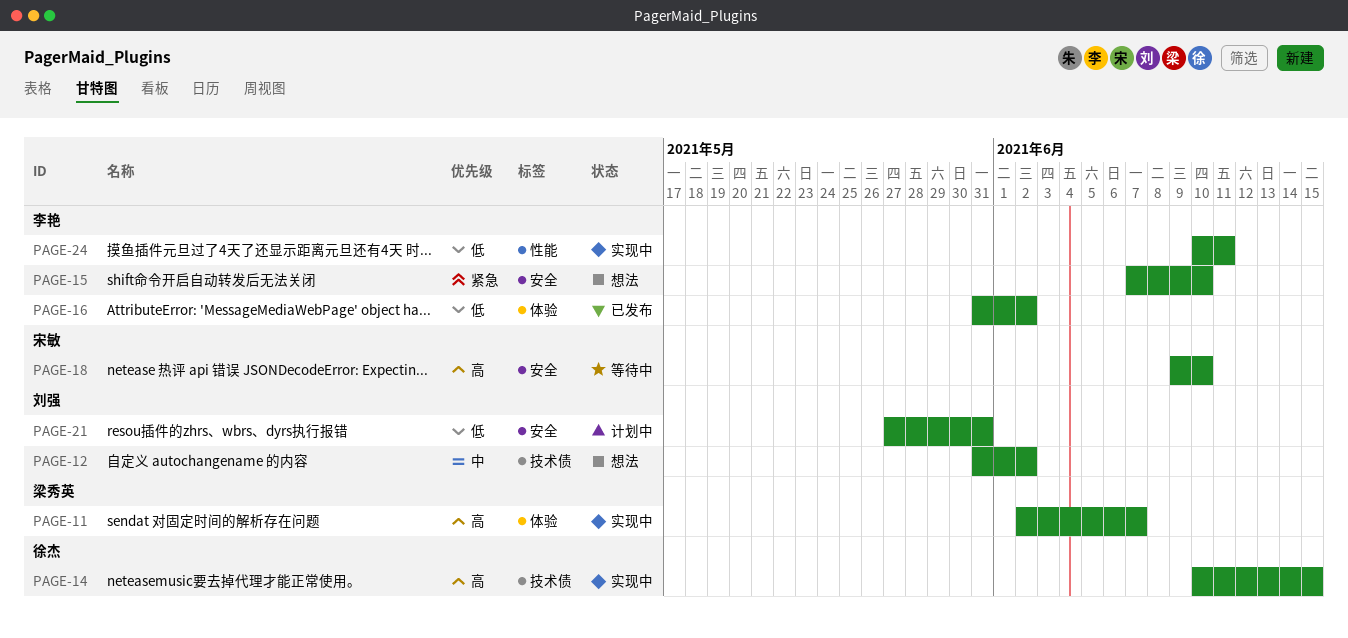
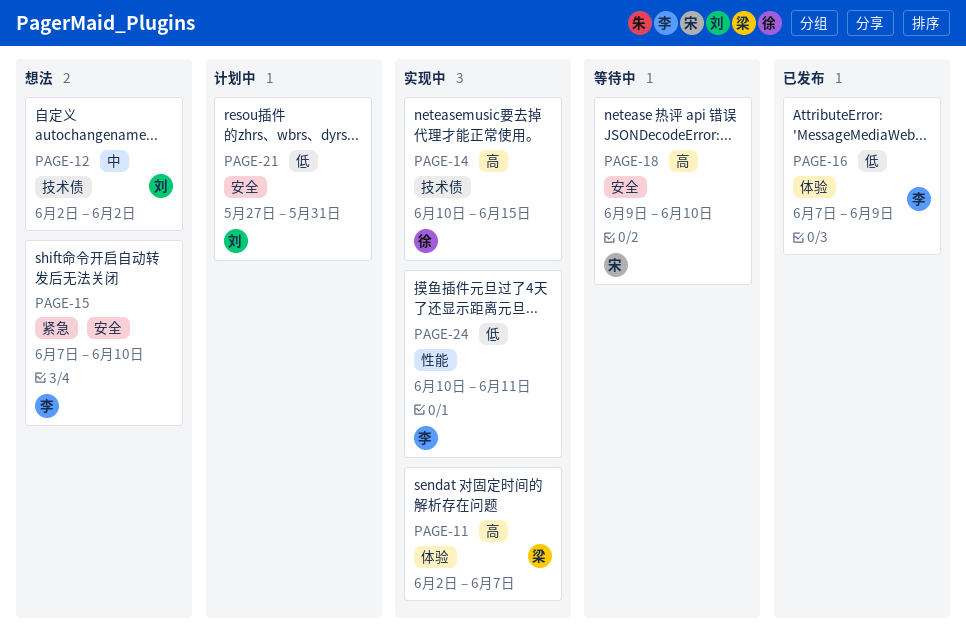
PAGE-12, start: May 31 -> Jun 2
PAGE-16, start: May 31 -> Jun 7
PAGE-16, due: Jun 2 -> Jun 9

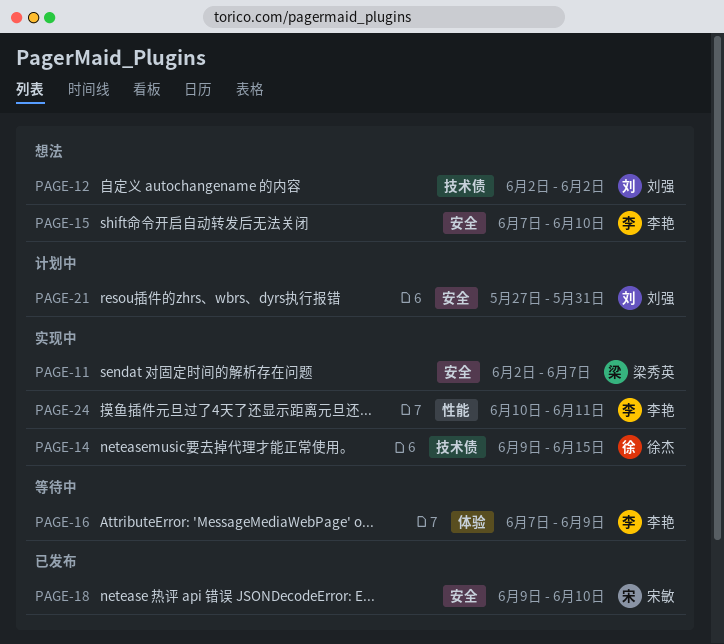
PAGE-11, label: 体验 -> 安全
PAGE-14, start: Jun 10 -> Jun 9
PAGE-16, status: 已发布 -> 等待中
PAGE-18, status: 等待中 -> 已发布

